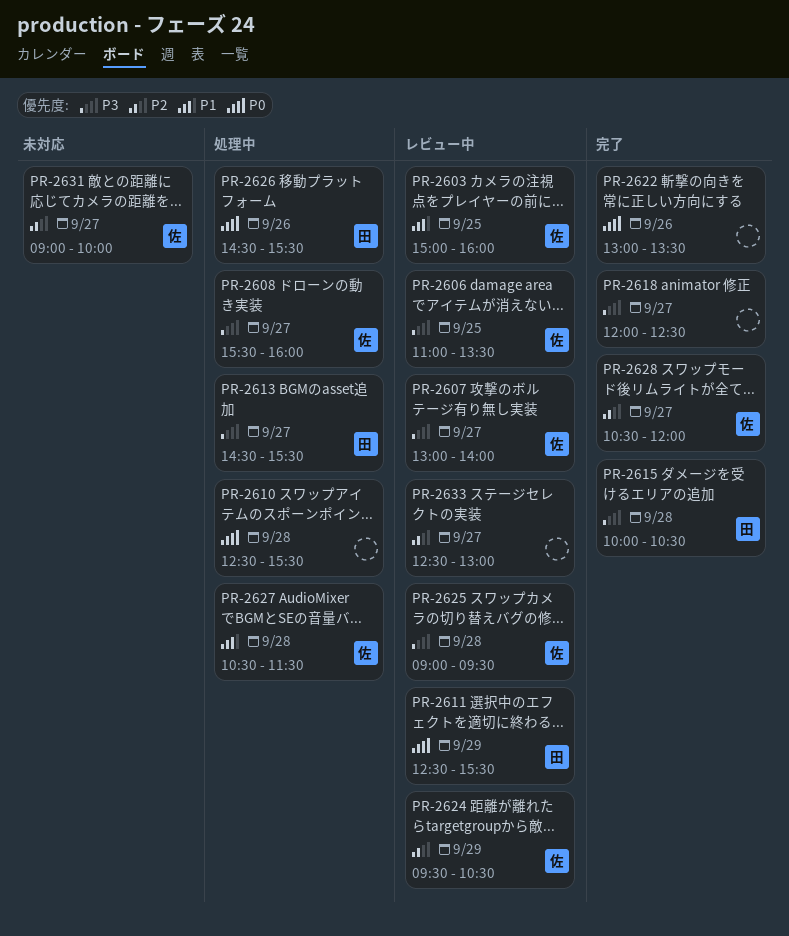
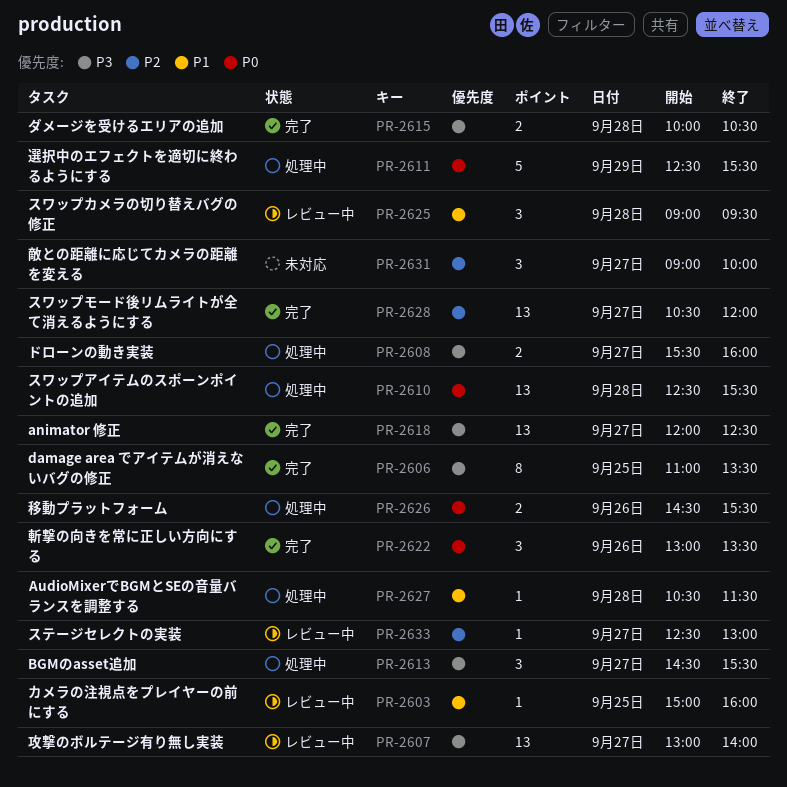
PR-2606, status: レビュー中 -> 完了
PR-2611, status: レビュー中 -> 処理中
PR-2624: present -> none
PR-2625, priority: P3 -> P1

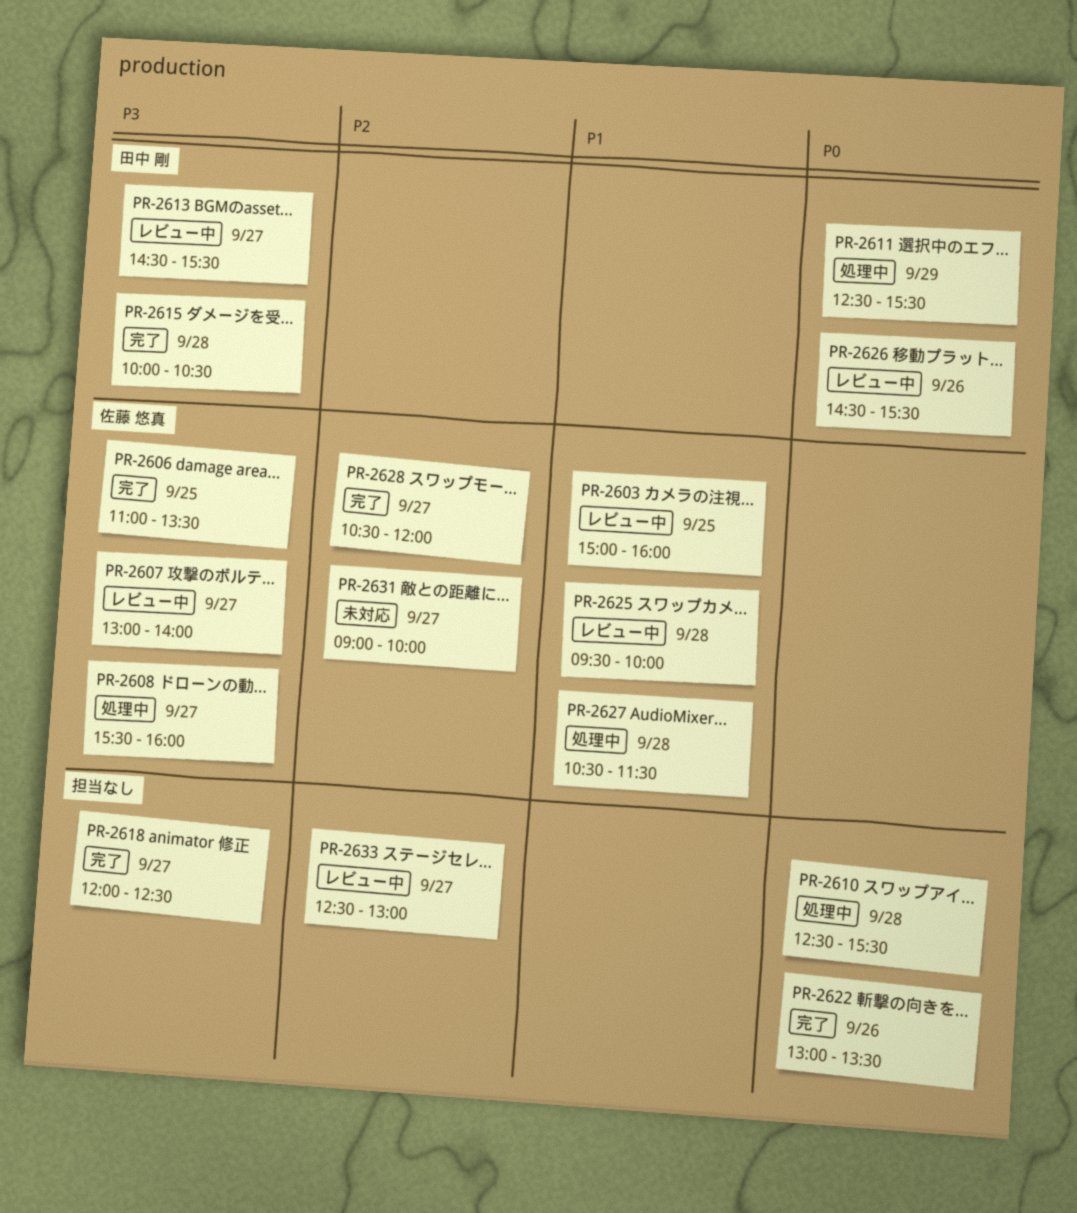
PR-2613, status: 処理中 -> レビュー中
PR-2625, begins: 09:00 -> 09:30
PR-2625, ends: 09:30 -> 10:00
PR-2626, status: 処理中 -> レビュー中

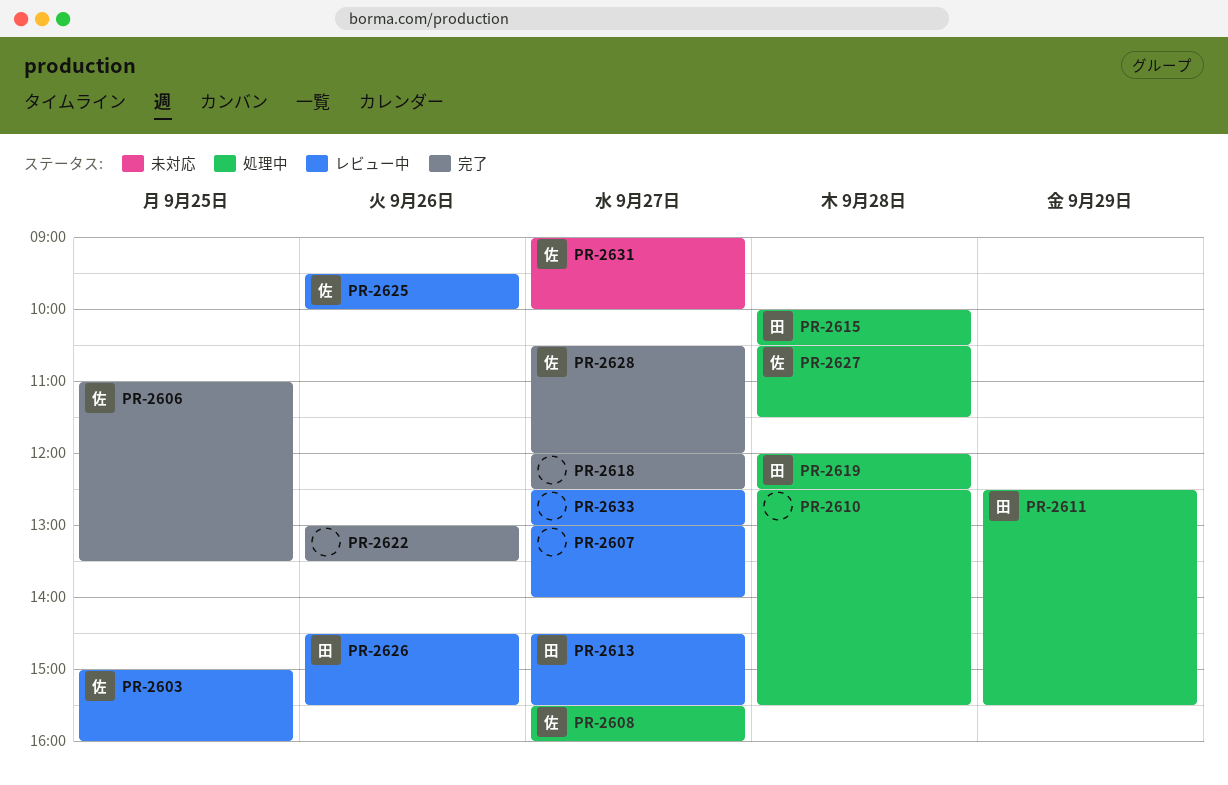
PR-2607, owner: 佐藤 悠真 -> none
PR-2615, status: 完了 -> 処理中
PR-2619: none -> present
PR-2625, day: Sep 28 -> Sep 26

